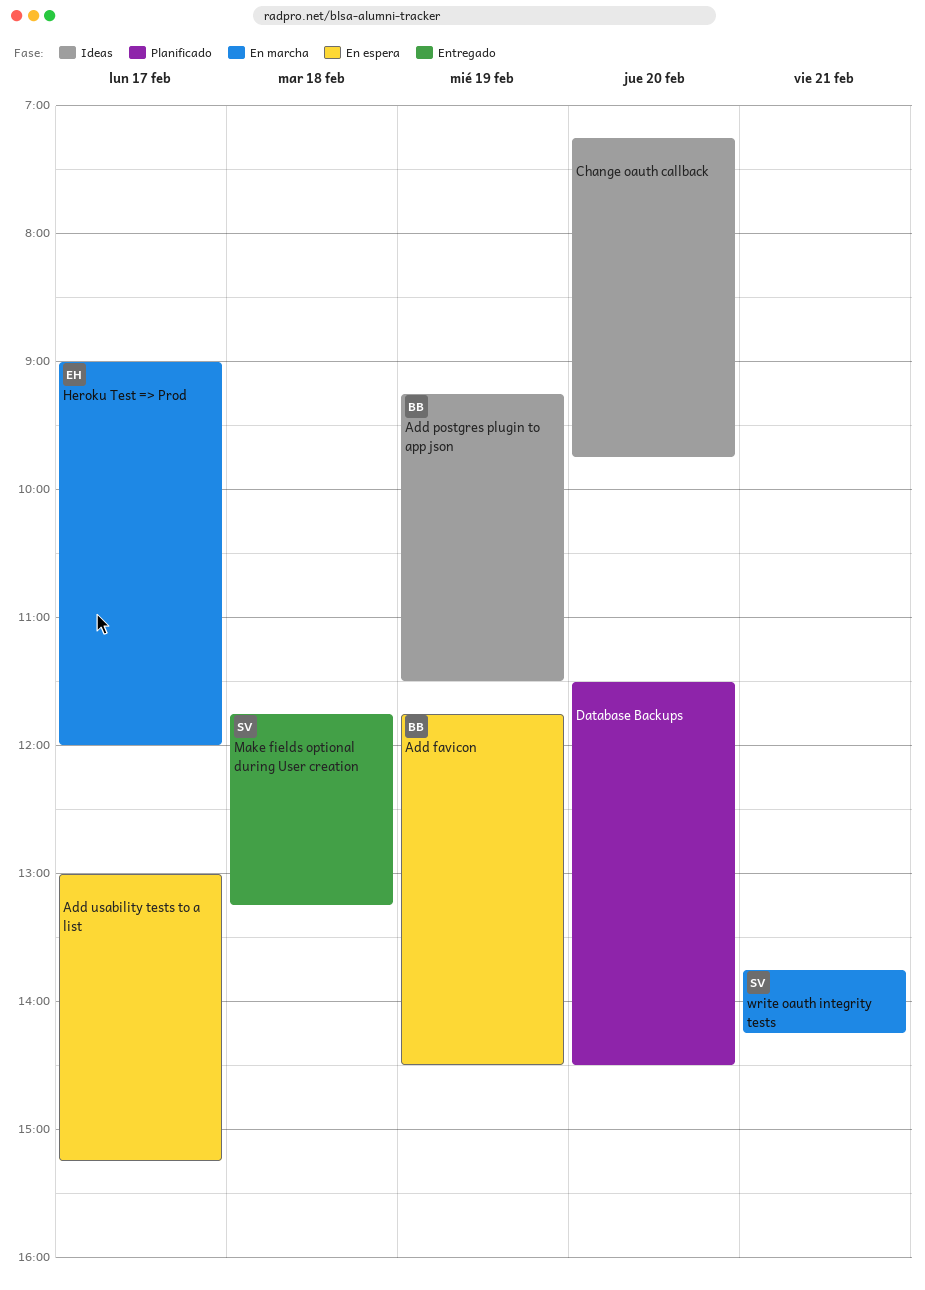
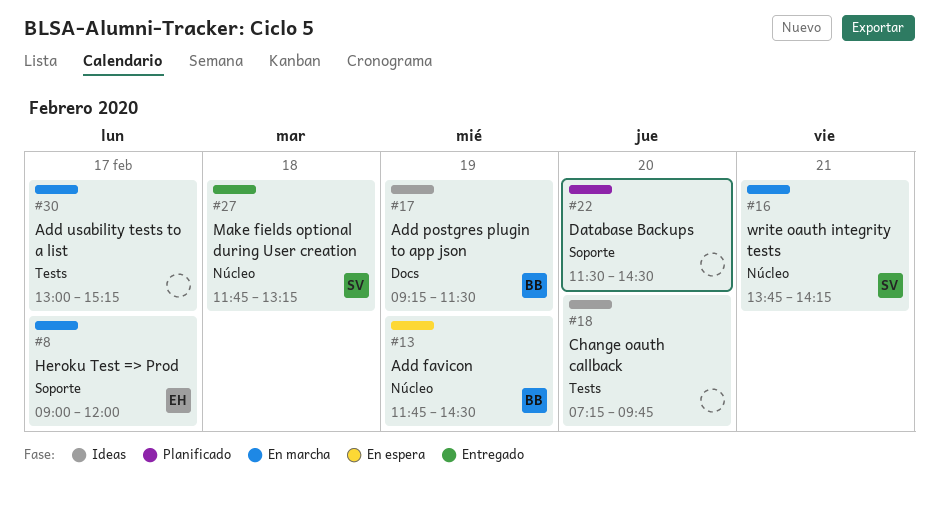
Add usability tests to a list, status: En espera -> En marcha

